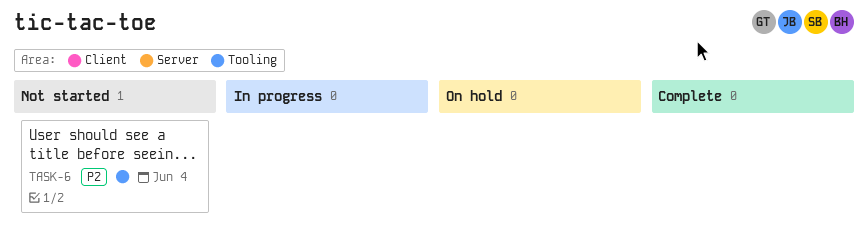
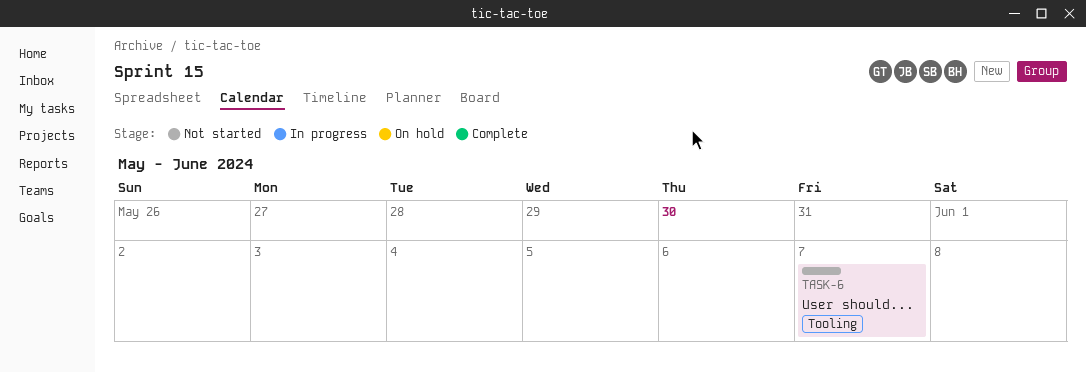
TASK-6, due: Jun 4 -> Jun 7

